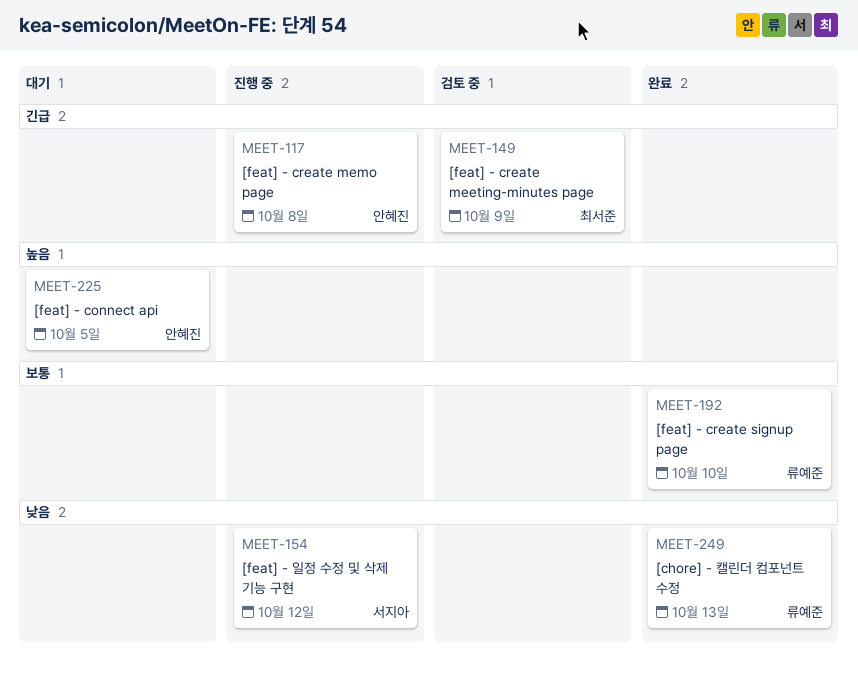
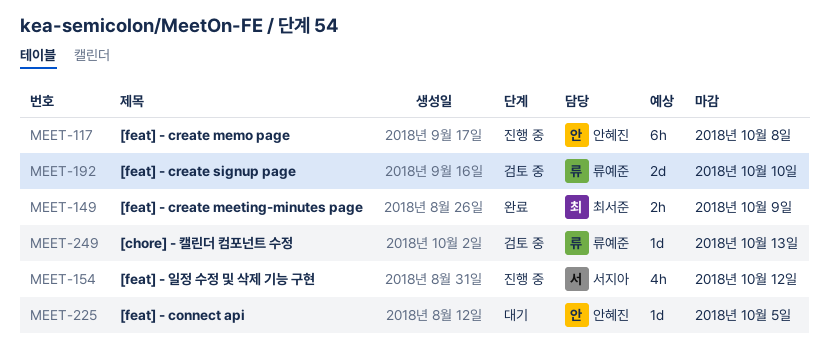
MEET-149, status: 검토 중 -> 완료
MEET-192, status: 완료 -> 검토 중
MEET-249, status: 완료 -> 검토 중

